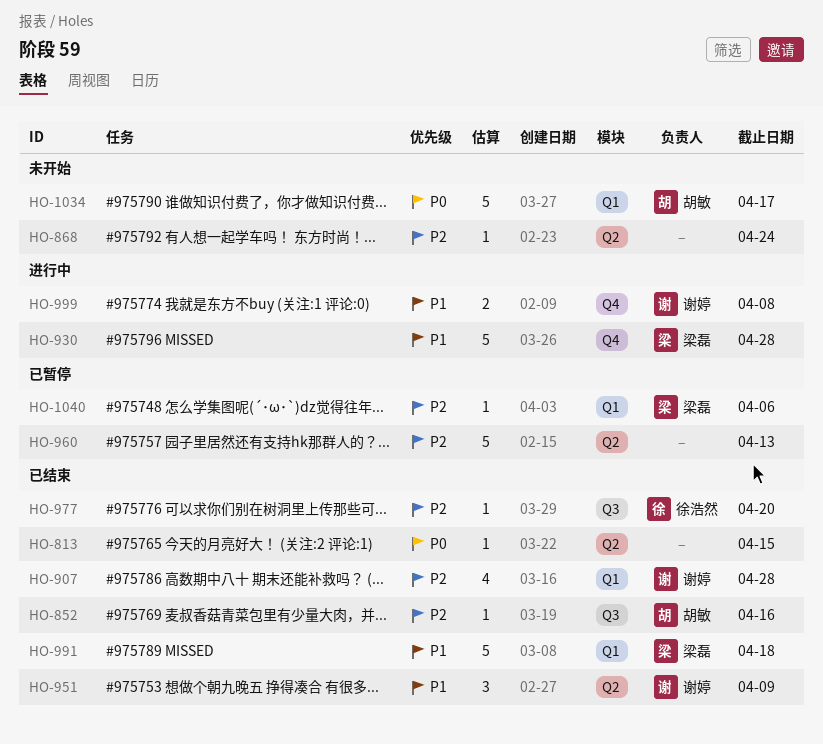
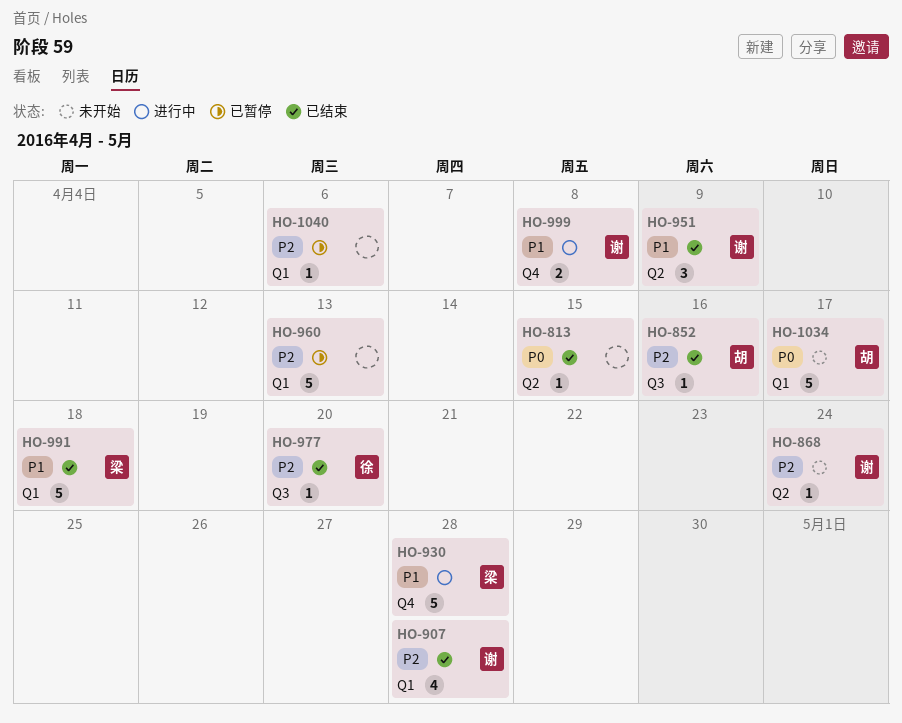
HO-868, owner: none -> 谢婷
HO-960, label: Q2 -> Q1
HO-1040, owner: 梁磊 -> none

